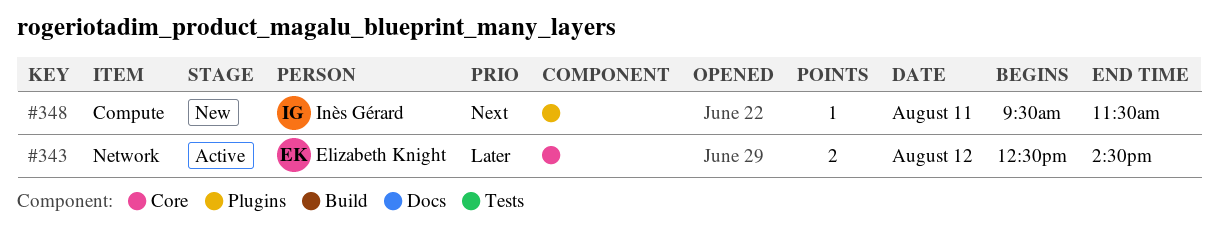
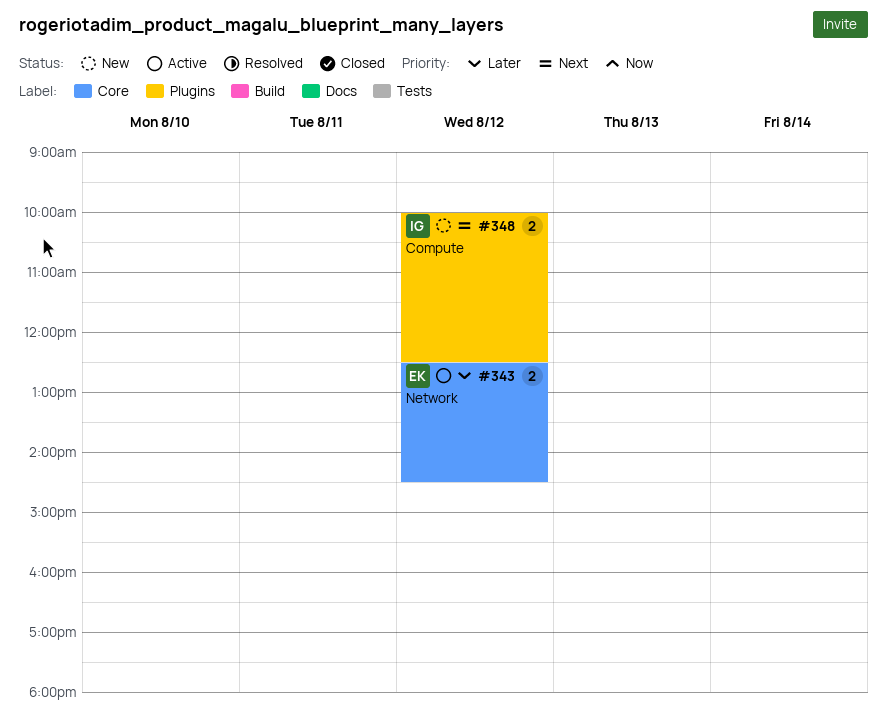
#348, estimate: 1 -> 2
#348, day: Aug 11 -> Aug 12
#348, begins: 09:30 -> 10:00
#348, ends: 11:30 -> 12:30

